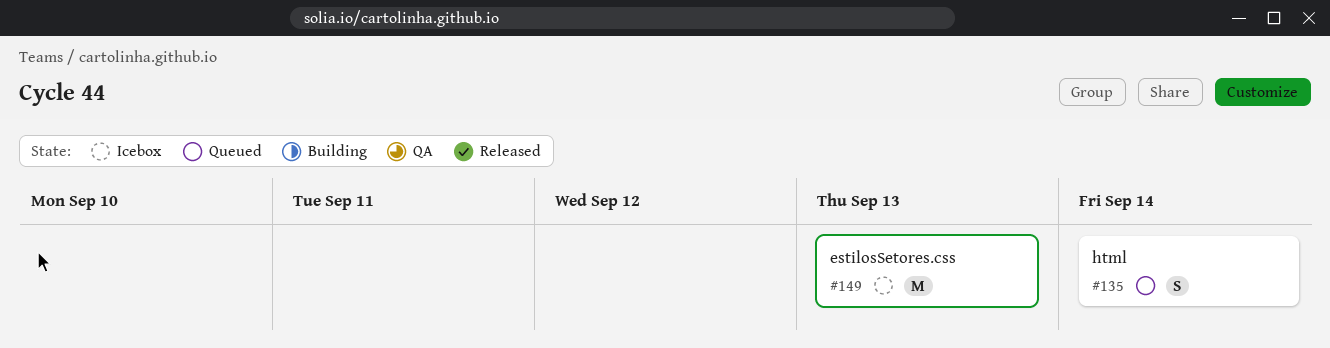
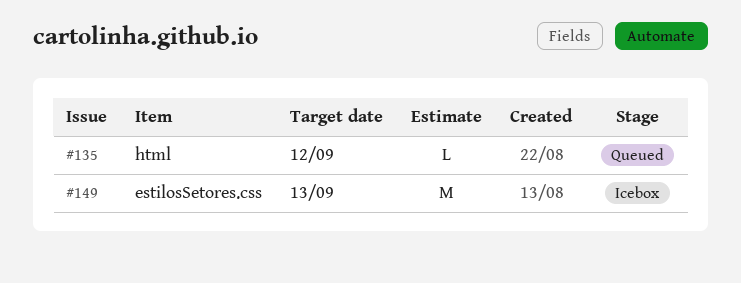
#135, estimate: S -> L
#135, due: Sep 14 -> Sep 12

